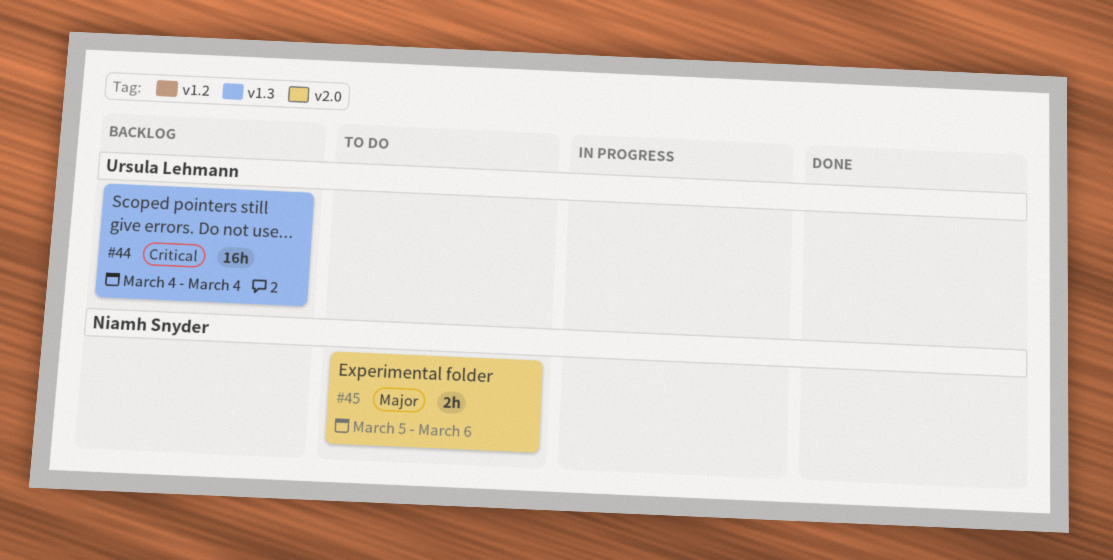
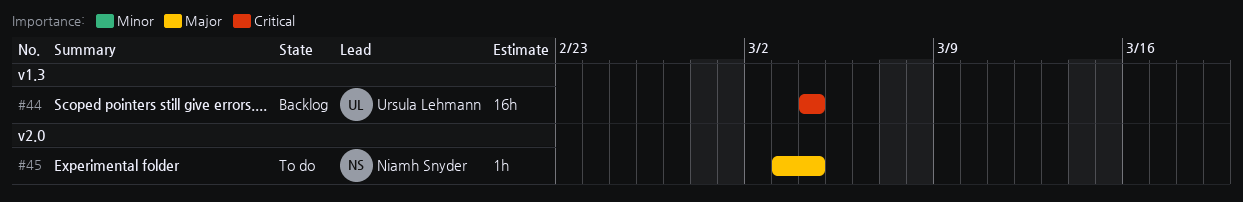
#45, estimate: 2h -> 1h
#45, start: Mar 5 -> Mar 3
#45, due: Mar 6 -> Mar 4

